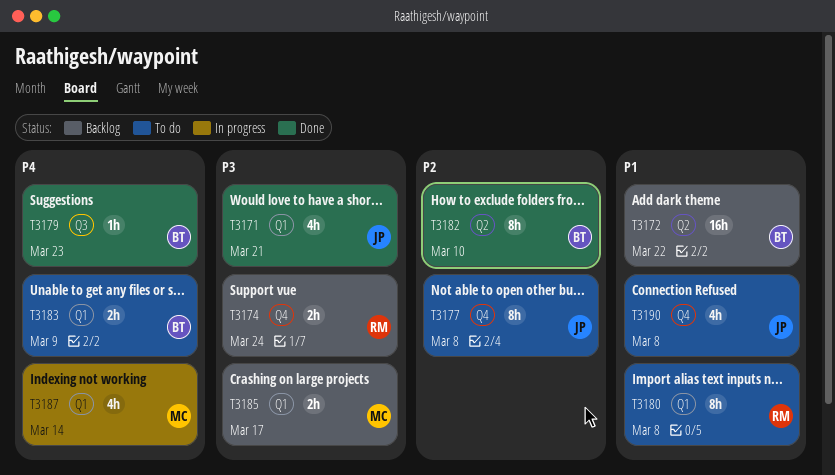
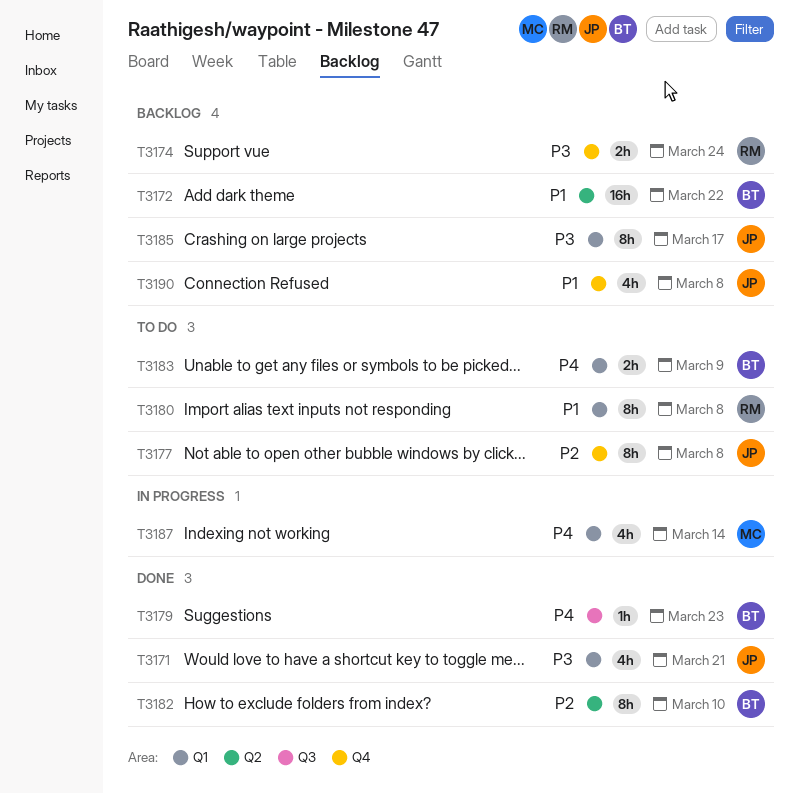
T3185, owner: MC -> JP
T3185, estimate: 2h -> 8h
T3190, status: To do -> Backlog

